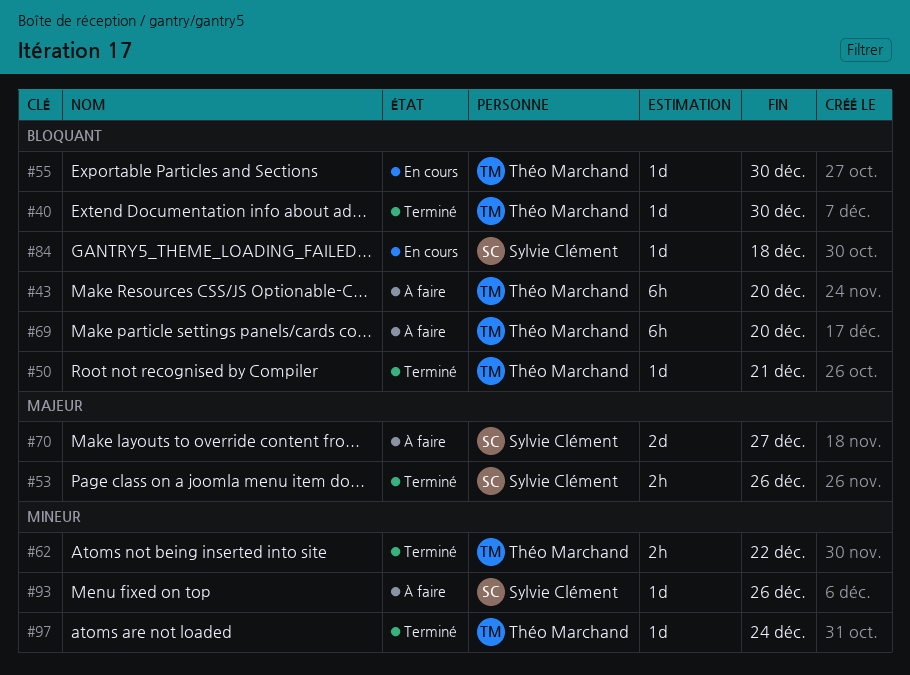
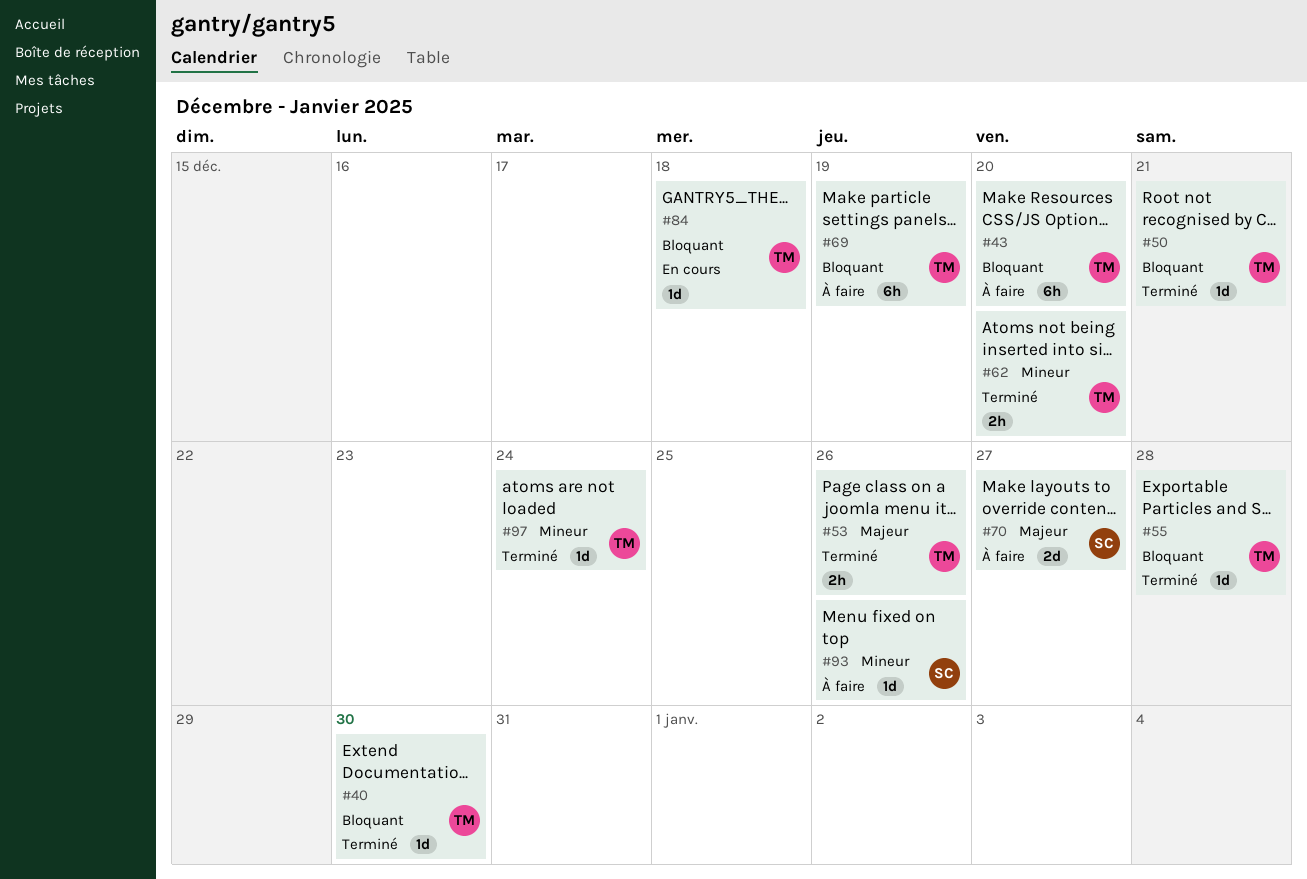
#53, owner: Sylvie Clément -> Théo Marchand
#55, status: En cours -> Terminé
#55, due: Dec 30 -> Dec 28
#62, due: Dec 22 -> Dec 20
#69, due: Dec 20 -> Dec 19
#84, owner: Sylvie Clément -> Théo Marchand

